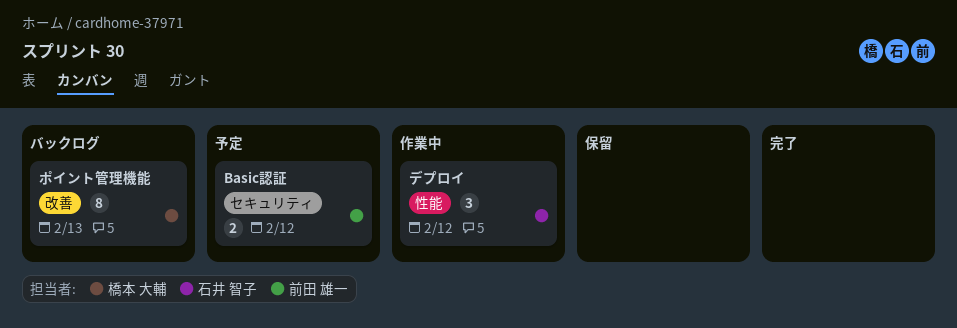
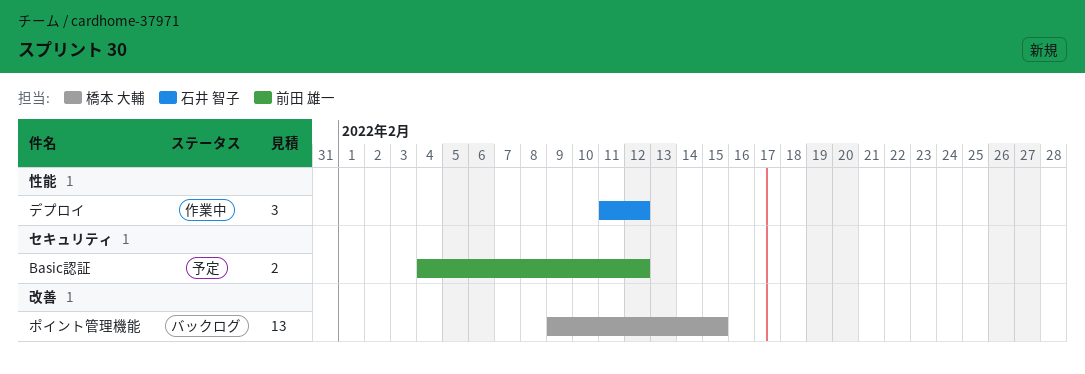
ポイント管理機能, estimate: 8 -> 13
ポイント管理機能, due: Feb 13 -> Feb 15

